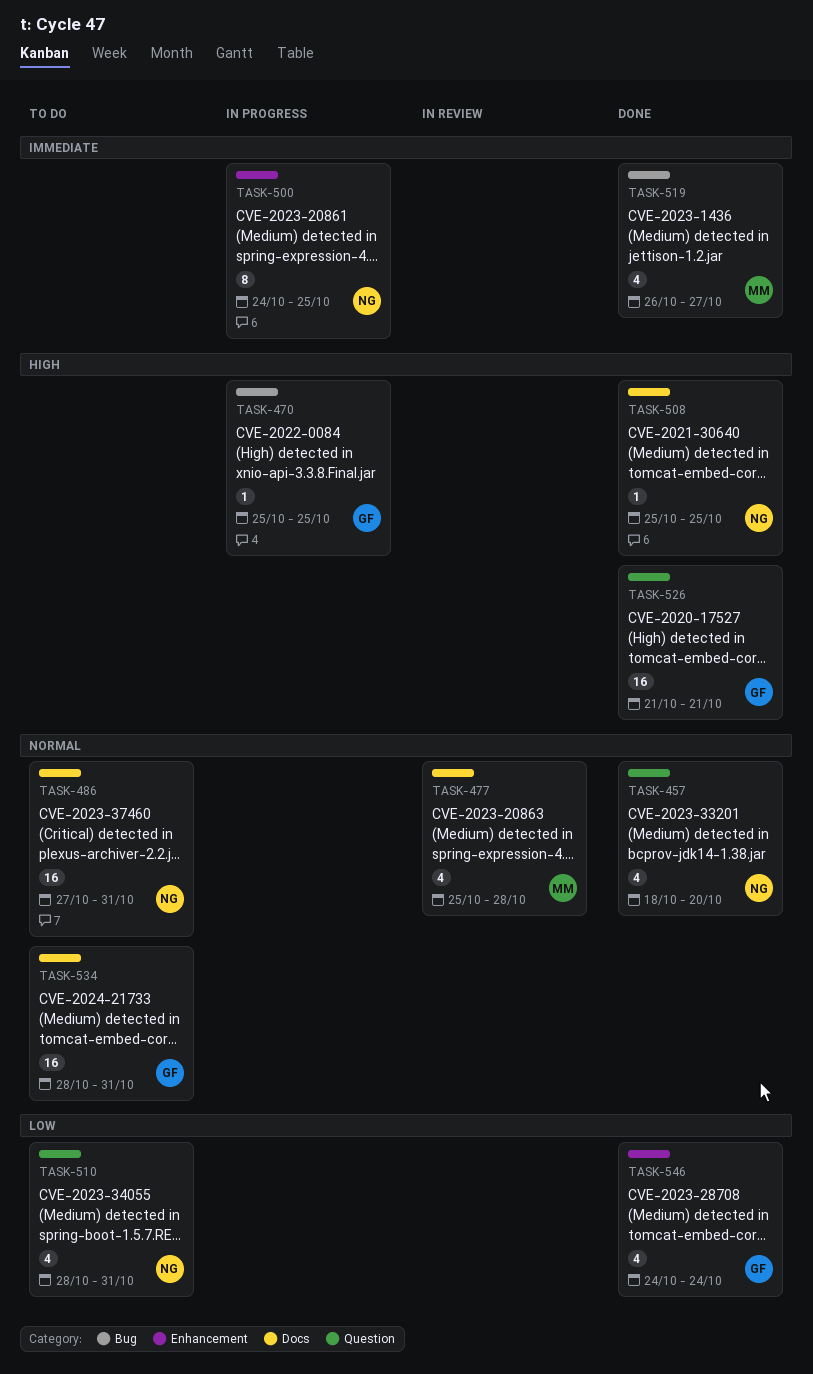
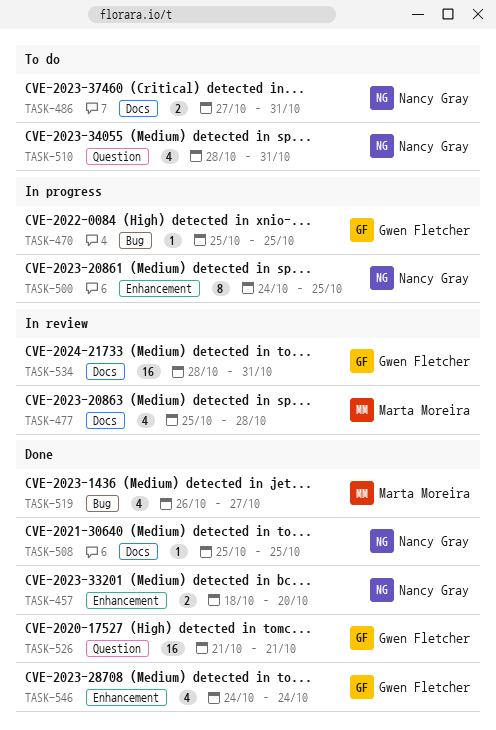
TASK-457, label: Question -> Enhancement
TASK-457, estimate: 4 -> 2
TASK-486, estimate: 16 -> 2
TASK-534, status: To do -> In review

